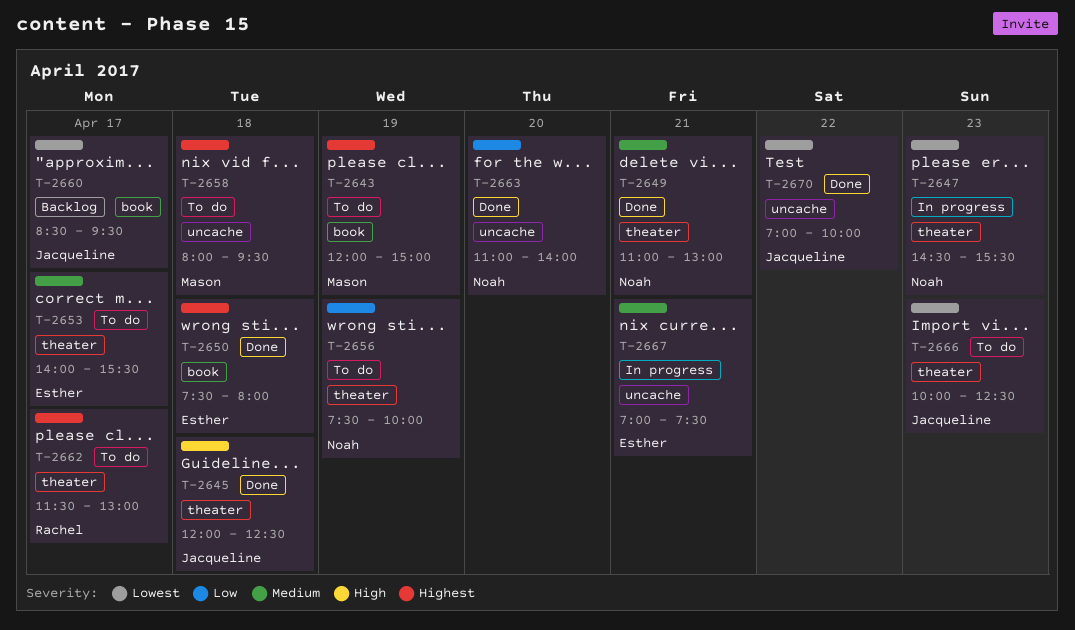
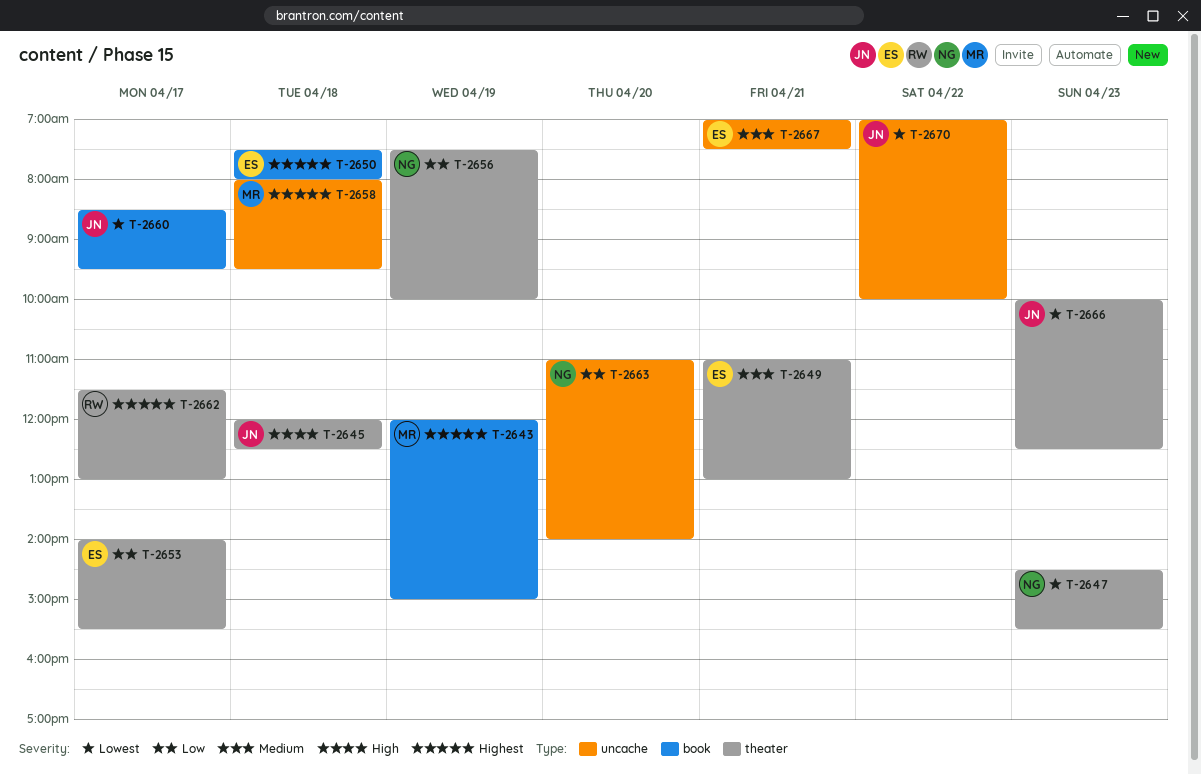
T-2649, owner: Noah -> Esther
T-2653, priority: Medium -> Low

